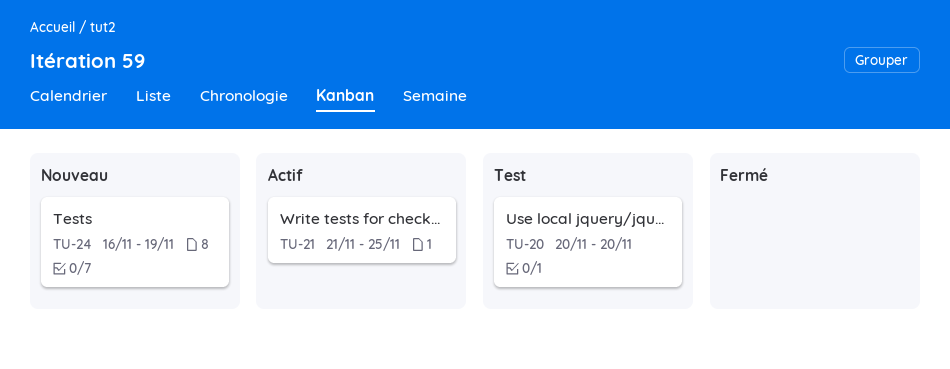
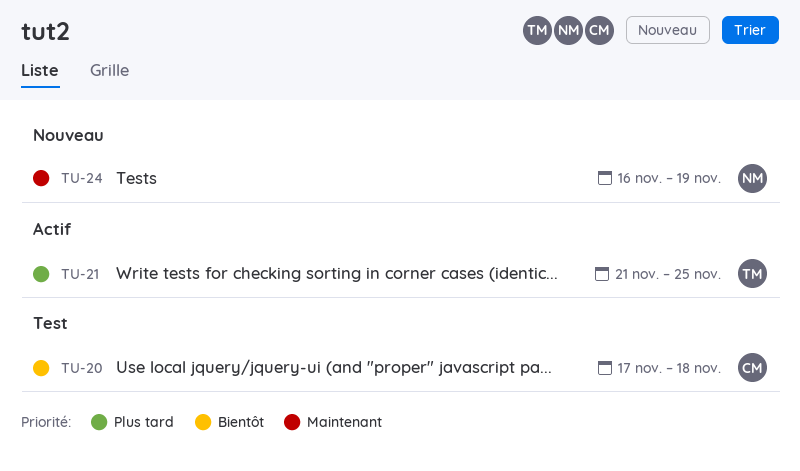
TU-20, start: Nov 20 -> Nov 17
TU-20, due: Nov 20 -> Nov 18

